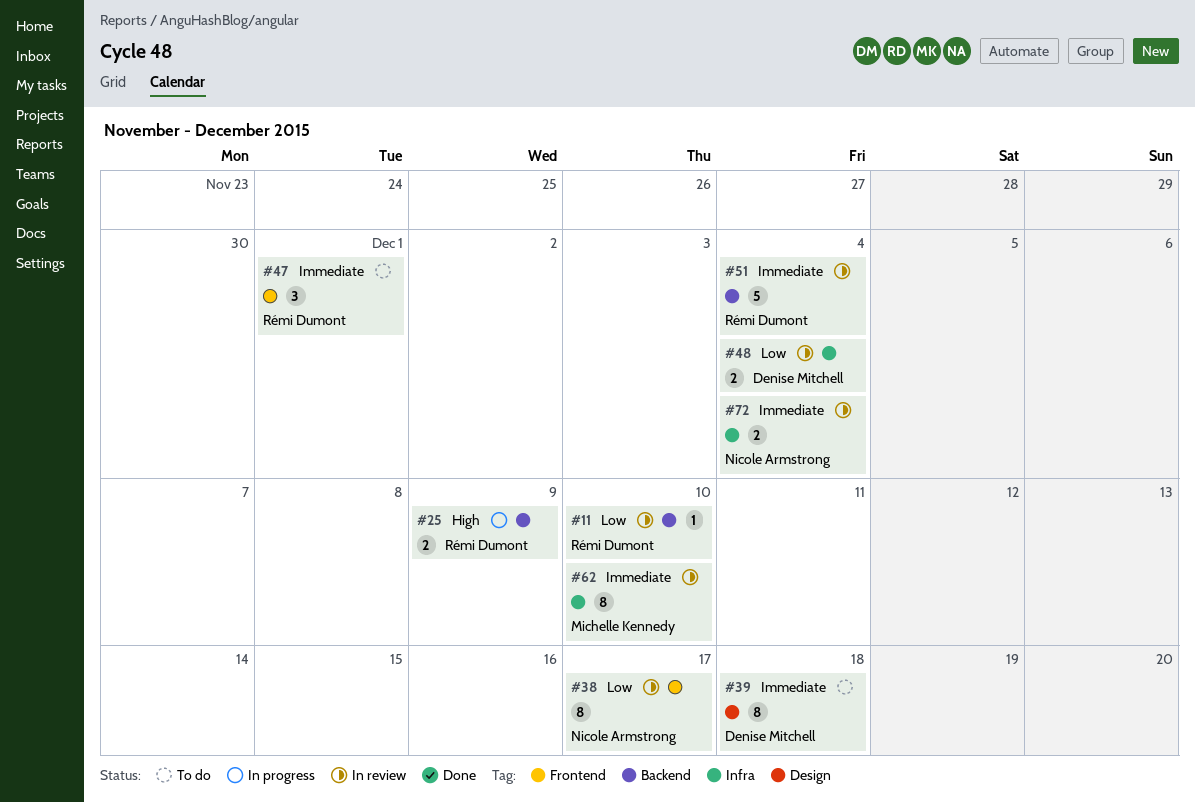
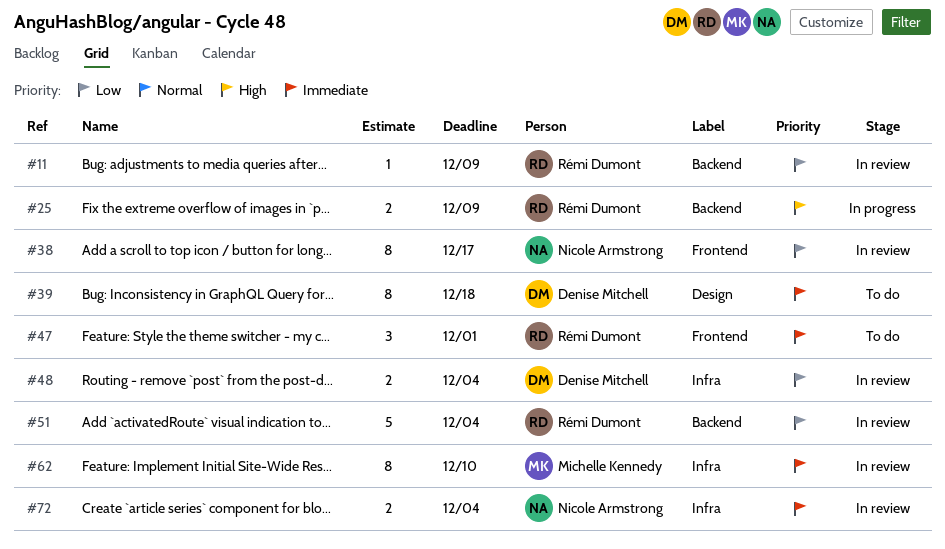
#11, due: Dec 10 -> Dec 9
#51, priority: Immediate -> Low

